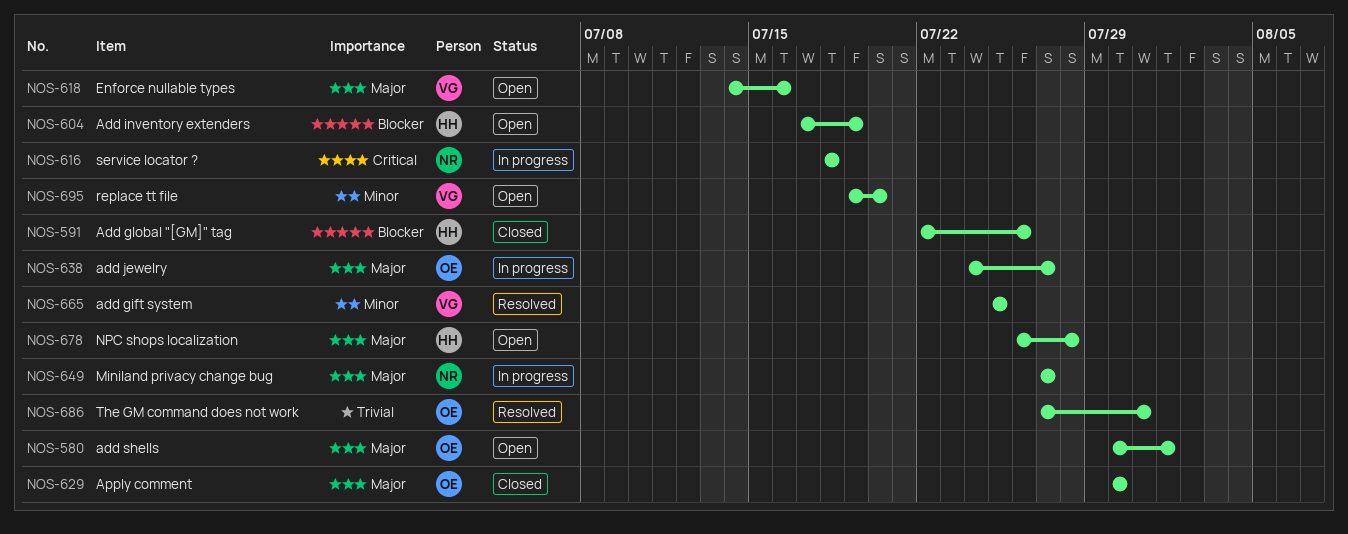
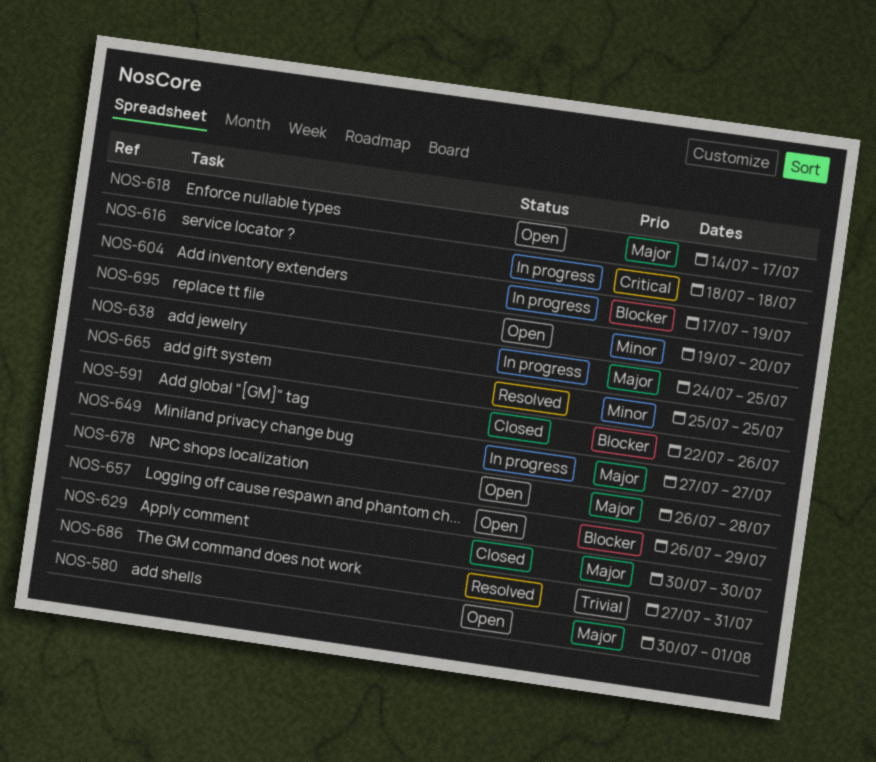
NOS-604, status: Open -> In progress
NOS-618, due: Jul 16 -> Jul 17
NOS-638, due: Jul 27 -> Jul 25
NOS-657: none -> present

